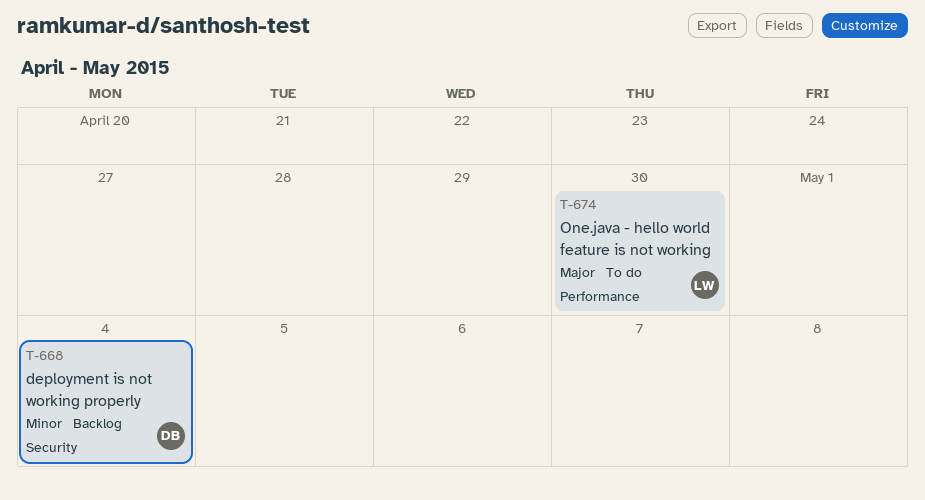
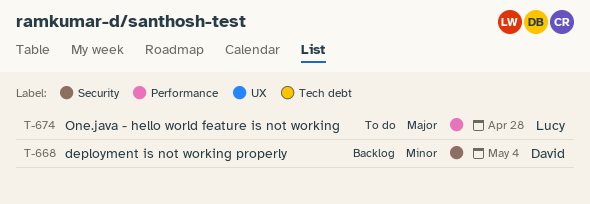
T-674, due: Apr 30 -> Apr 28

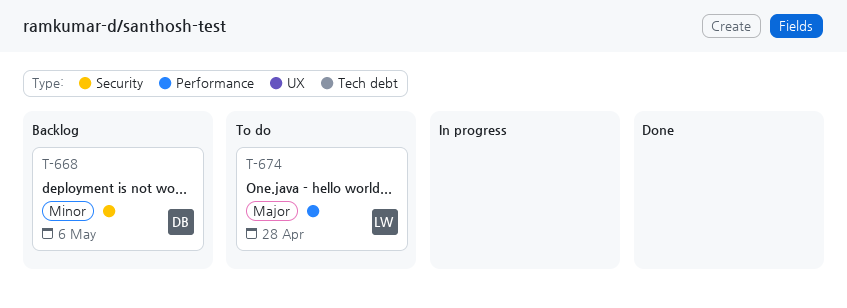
T-668, due: May 4 -> May 6

